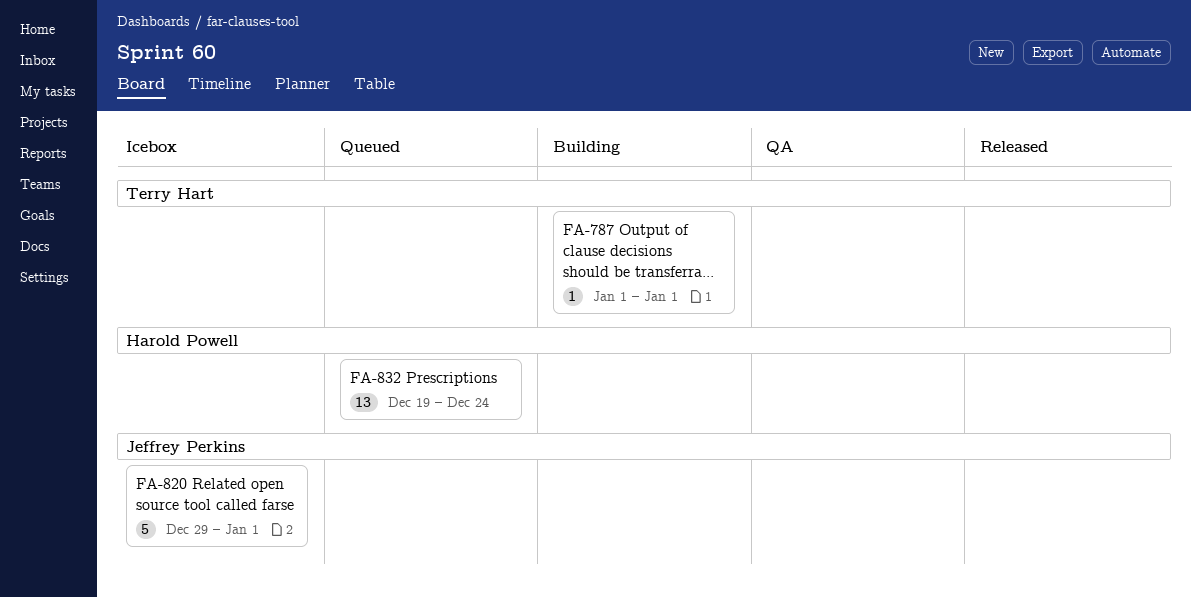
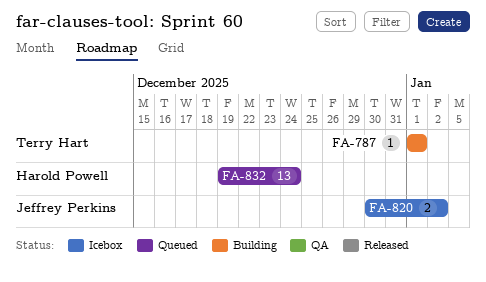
FA-820, estimate: 5 -> 2
FA-820, start: Dec 29 -> Dec 30
FA-820, due: Jan 1 -> Jan 2

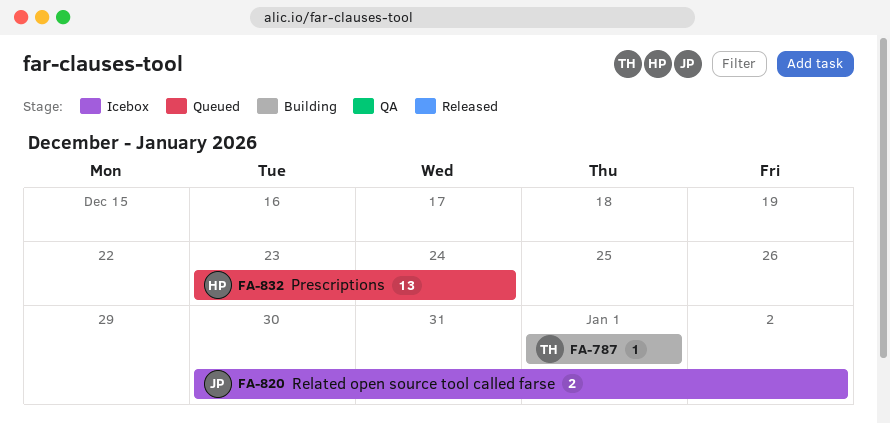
FA-832, start: Dec 19 -> Dec 23

